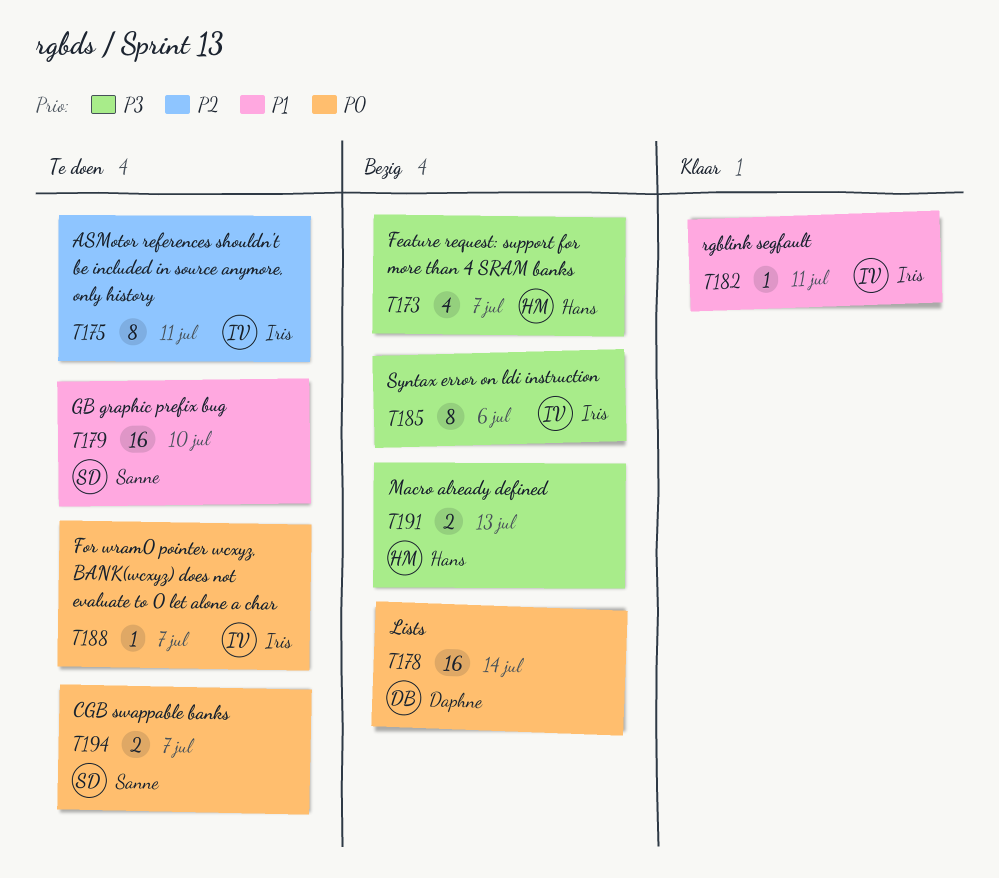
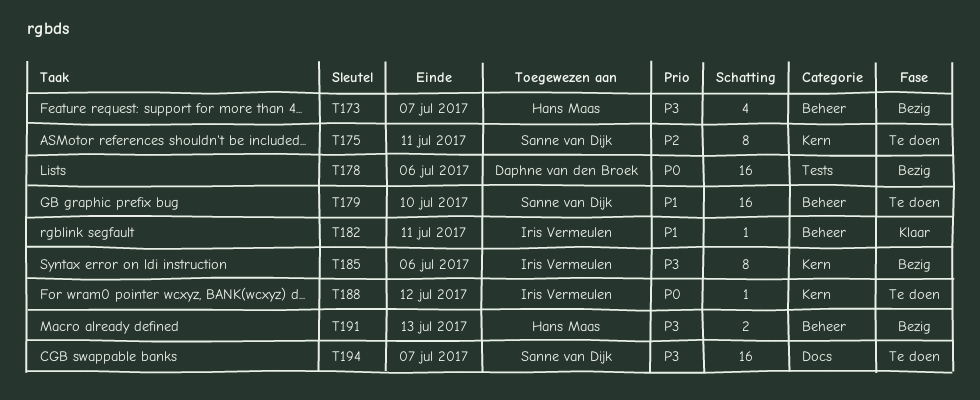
T175, owner: Iris Vermeulen -> Sanne van Dijk
T178, due: Jul 14 -> Jul 6
T188, due: Jul 7 -> Jul 12
T194, priority: P0 -> P3
T194, estimate: 2 -> 16

